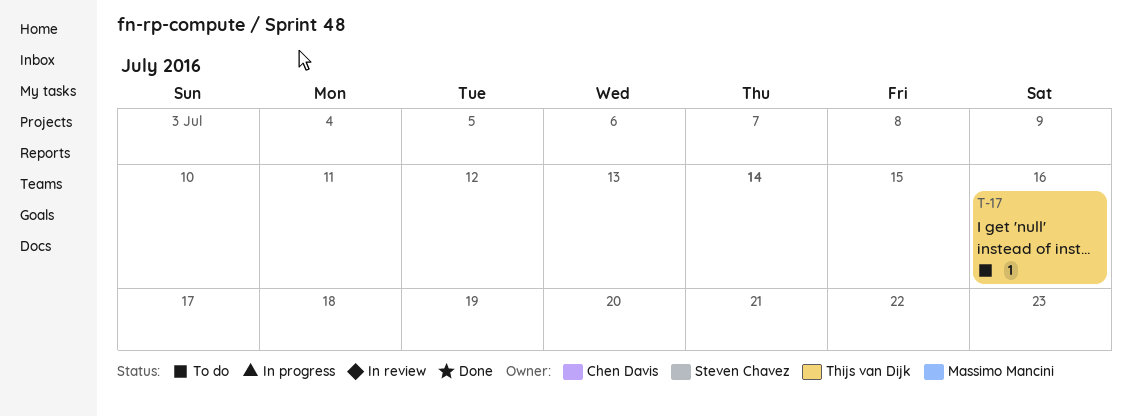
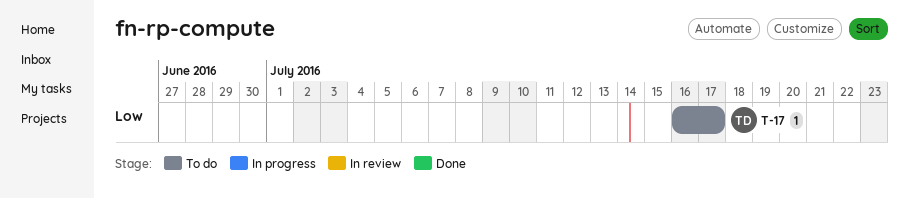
T-17, due: Jul 16 -> Jul 17

